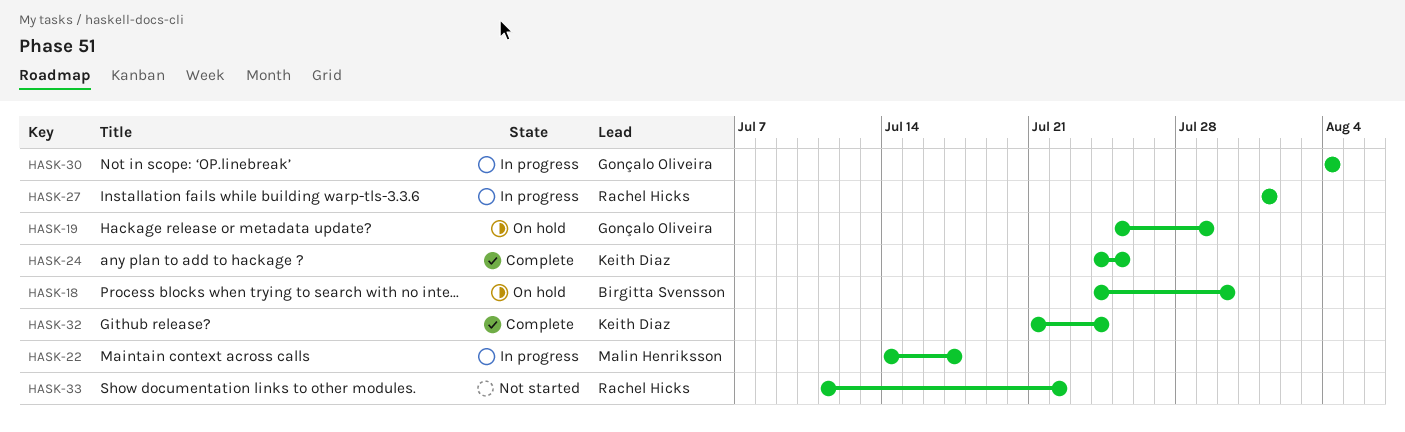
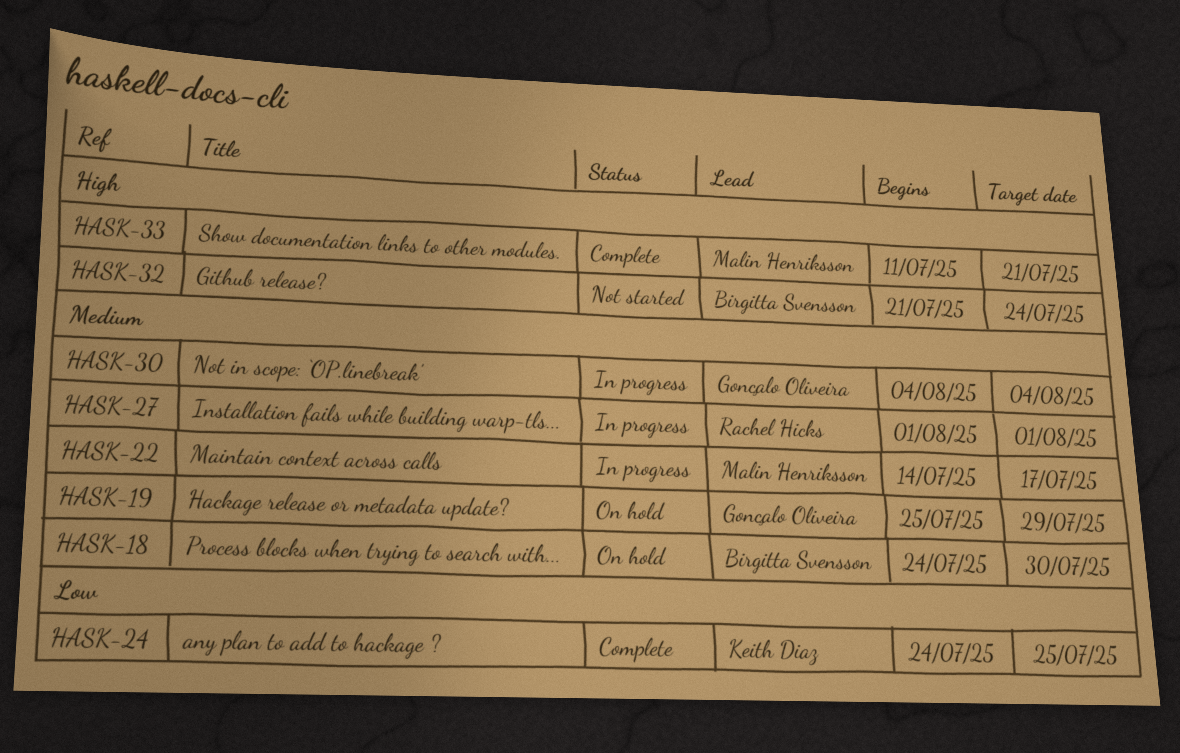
HASK-32, status: Complete -> Not started
HASK-32, owner: Keith Diaz -> Birgitta Svensson
HASK-33, status: Not started -> Complete
HASK-33, owner: Rachel Hicks -> Malin Henriksson
HASK-33, due: Jul 22 -> Jul 21

